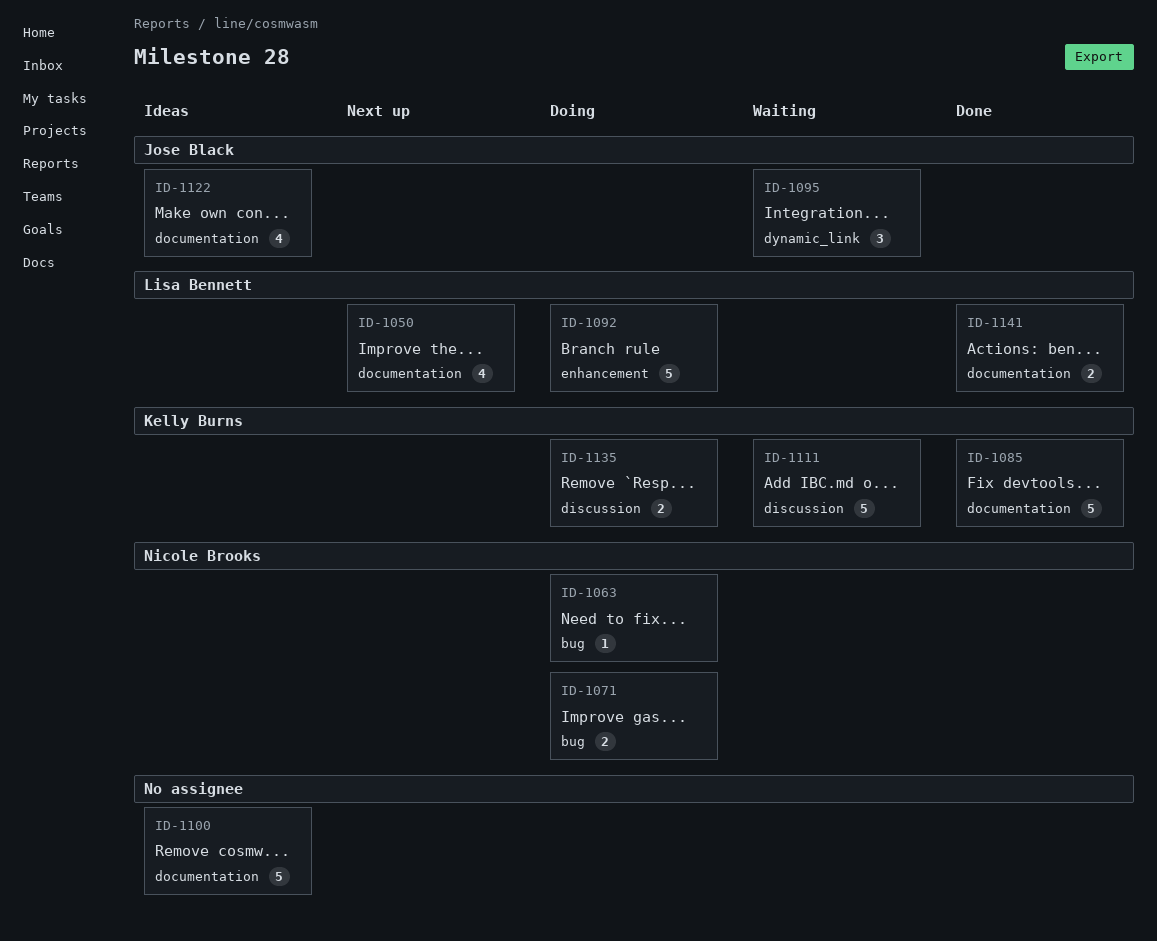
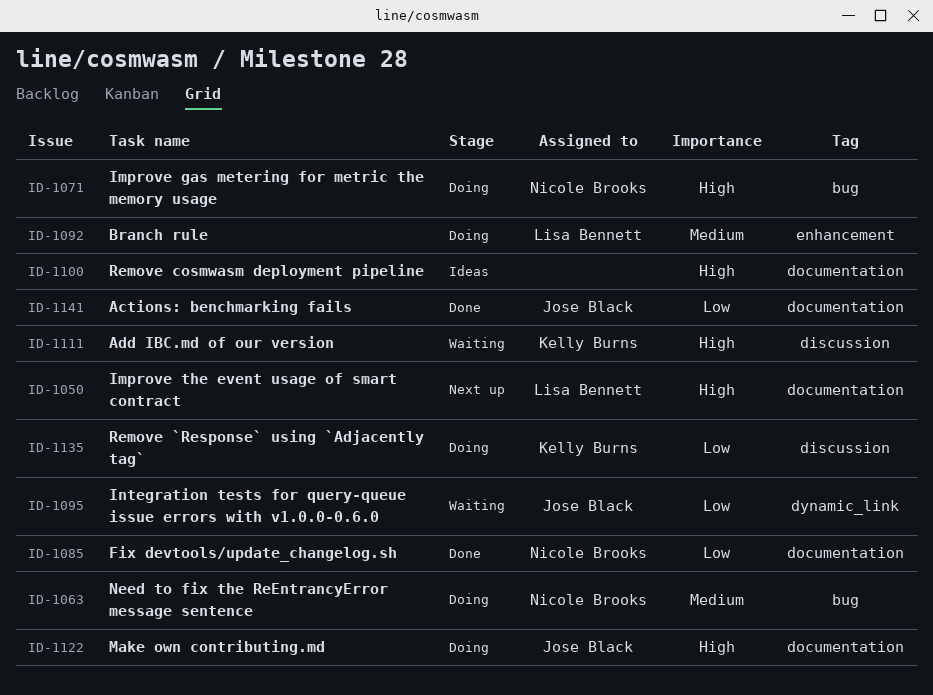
ID-1085, owner: Kelly Burns -> Nicole Brooks
ID-1122, status: Ideas -> Doing
ID-1141, owner: Lisa Bennett -> Jose Black

